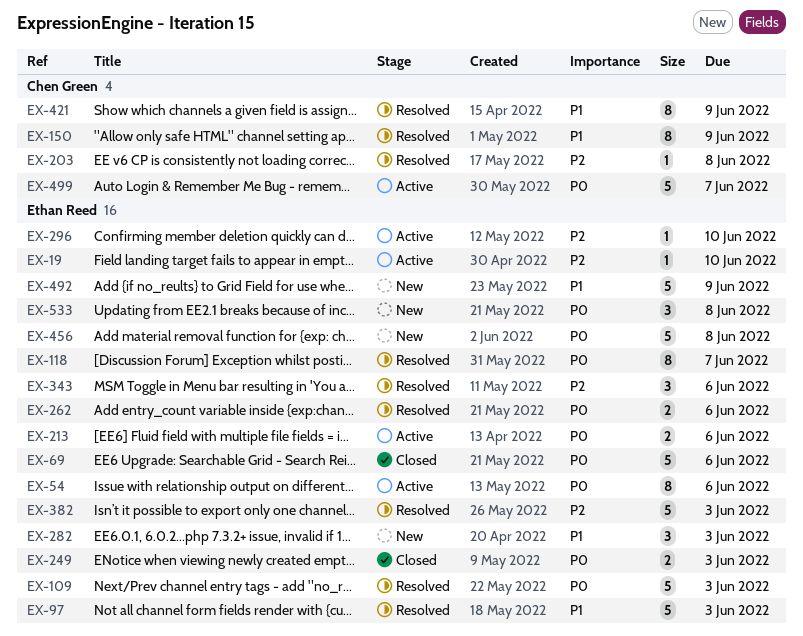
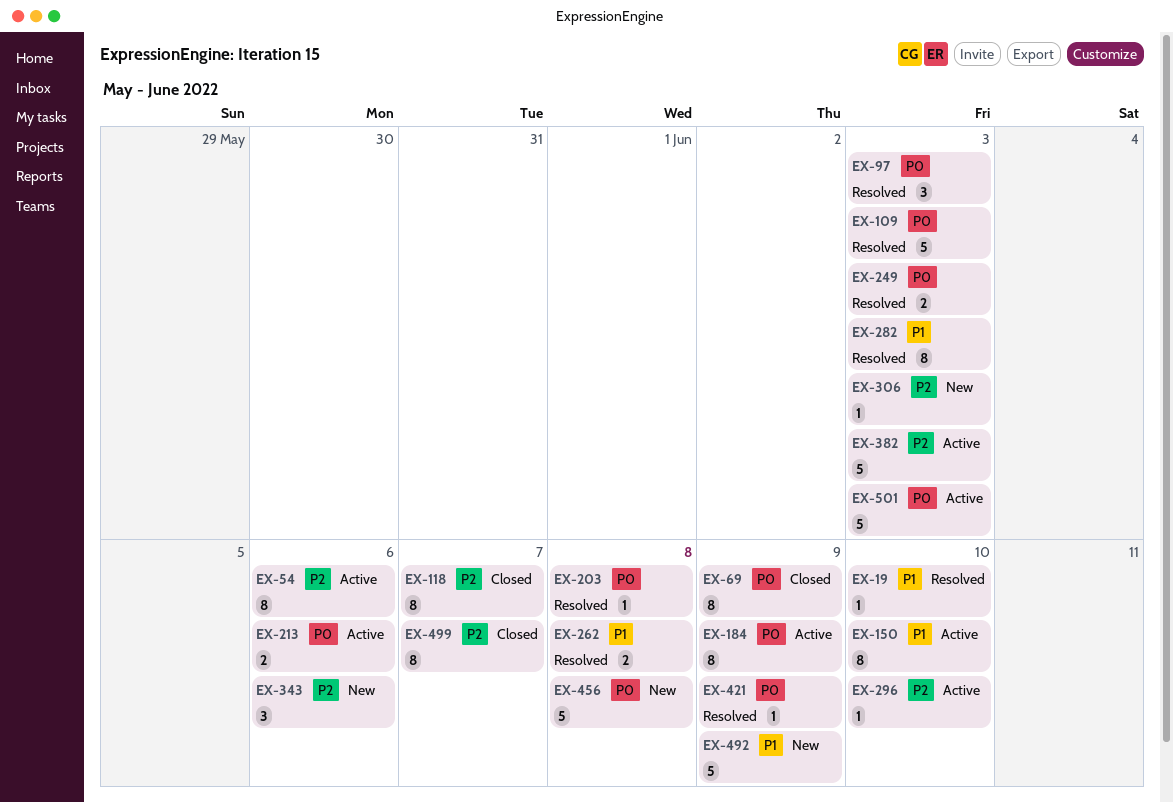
EX-19, status: Active -> Resolved
EX-19, priority: P2 -> P1
EX-54, priority: P0 -> P2
EX-69, estimate: 5 -> 8
EX-69, due: Jun 6 -> Jun 9
EX-97, priority: P1 -> P0
EX-97, estimate: 5 -> 3
EX-118, status: Resolved -> Closed
EX-118, priority: P0 -> P2
EX-150, status: Resolved -> Active
EX-150, due: Jun 9 -> Jun 10
EX-184: none -> present
EX-203, priority: P2 -> P0
EX-249, status: Closed -> Resolved
EX-262, priority: P0 -> P1
EX-262, due: Jun 6 -> Jun 8
EX-282, status: New -> Resolved
EX-282, estimate: 3 -> 8
EX-306: none -> present
EX-343, status: Resolved -> New
EX-382, status: Resolved -> Active
EX-421, priority: P1 -> P0
EX-421, estimate: 8 -> 1
EX-499, status: Active -> Closed
EX-499, priority: P0 -> P2
EX-499, estimate: 5 -> 8
EX-501: none -> present
EX-533: present -> none

